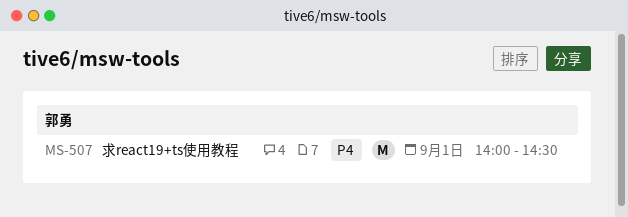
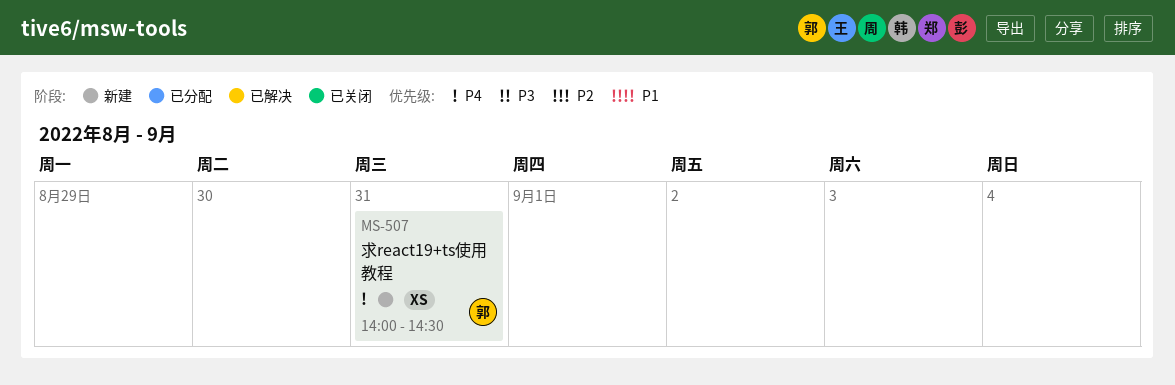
MS-507, estimate: M -> XS
MS-507, day: Sep 1 -> Aug 31

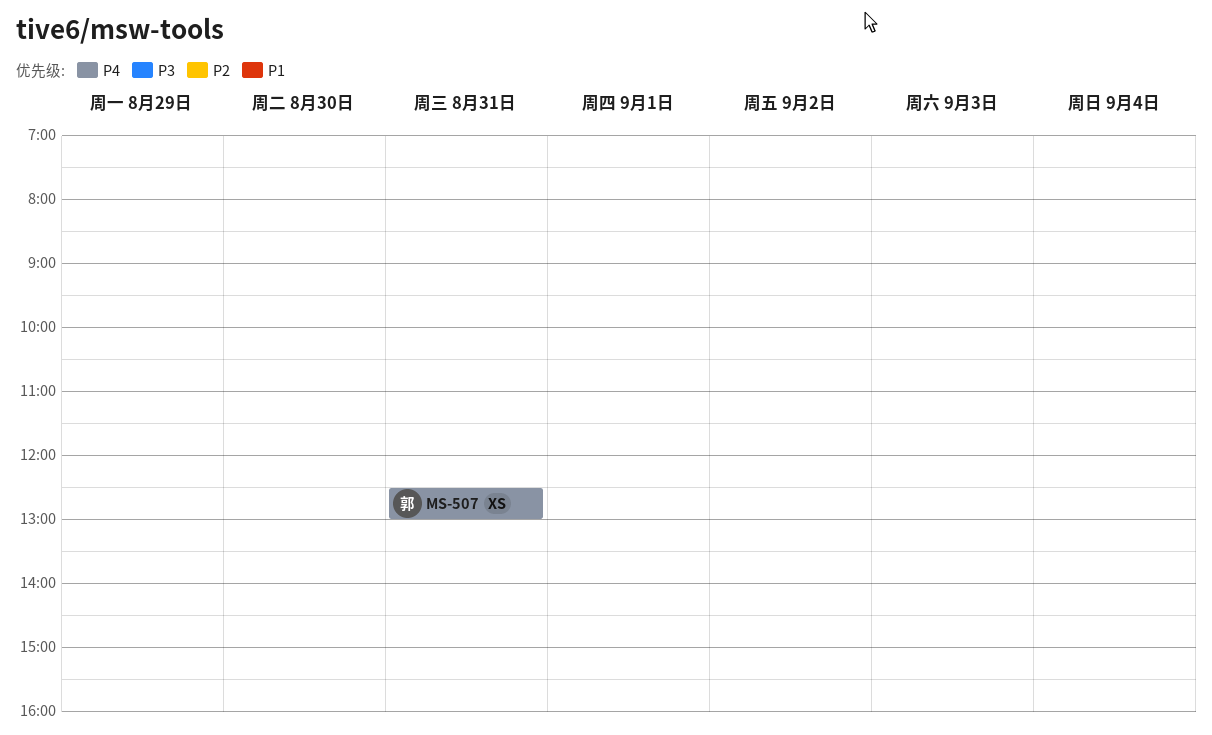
MS-507, begins: 14:00 -> 12:30
MS-507, ends: 14:30 -> 13:00

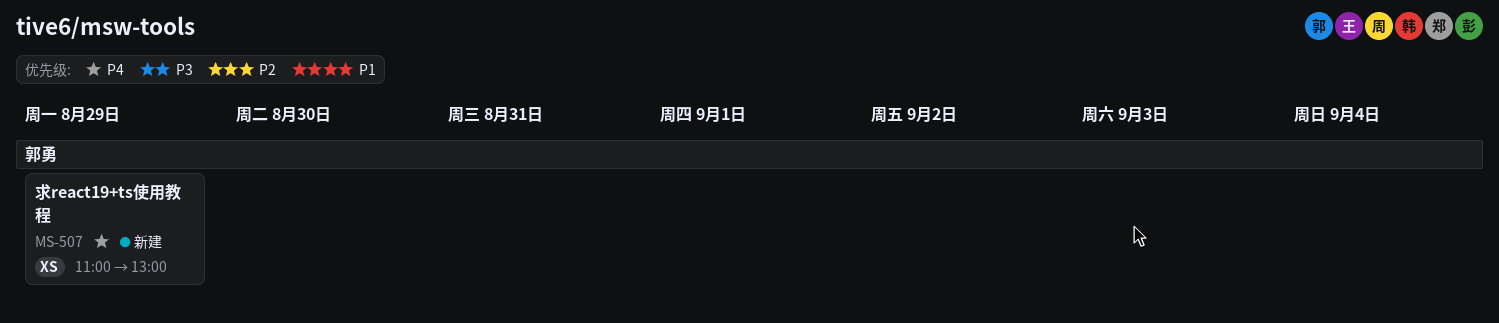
MS-507, day: Aug 31 -> Aug 29
MS-507, begins: 12:30 -> 11:00

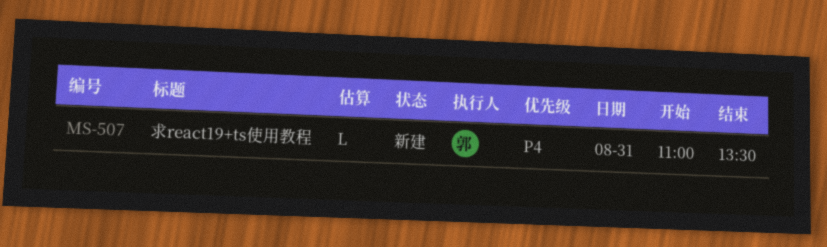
MS-507, estimate: XS -> L
MS-507, day: Aug 29 -> Aug 31
MS-507, ends: 13:00 -> 13:30

